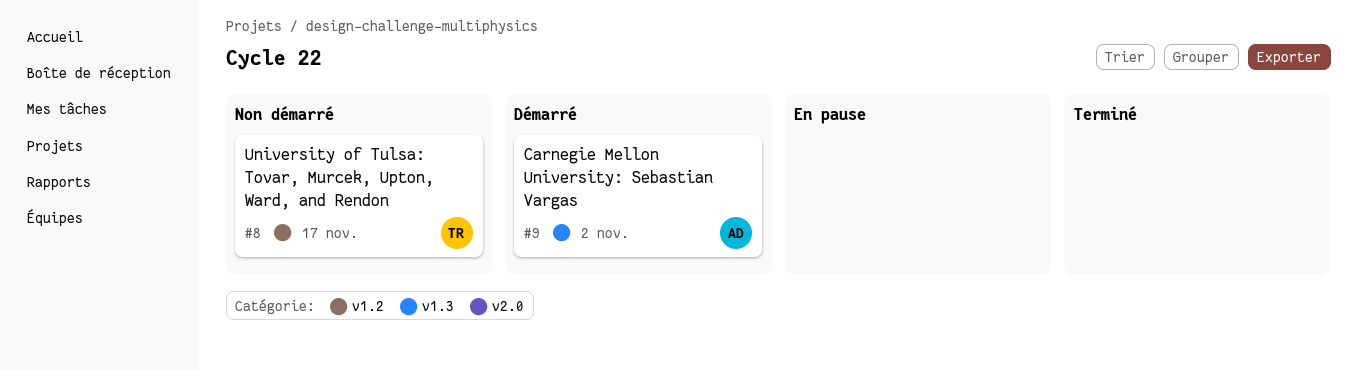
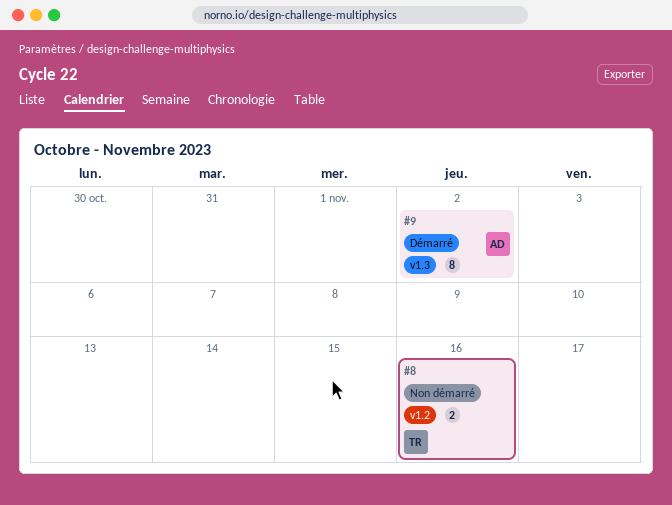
#8, due: Nov 17 -> Nov 16

